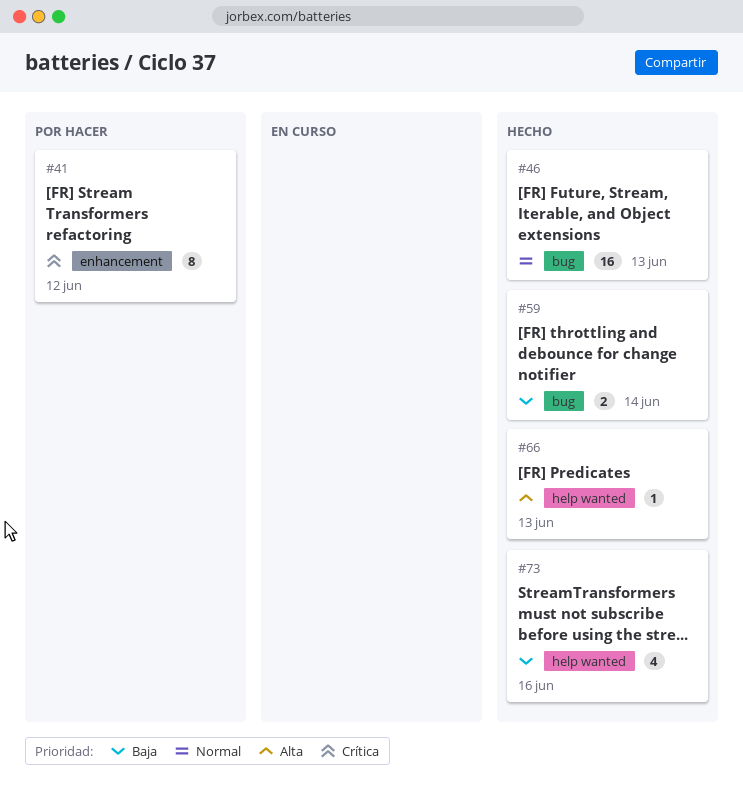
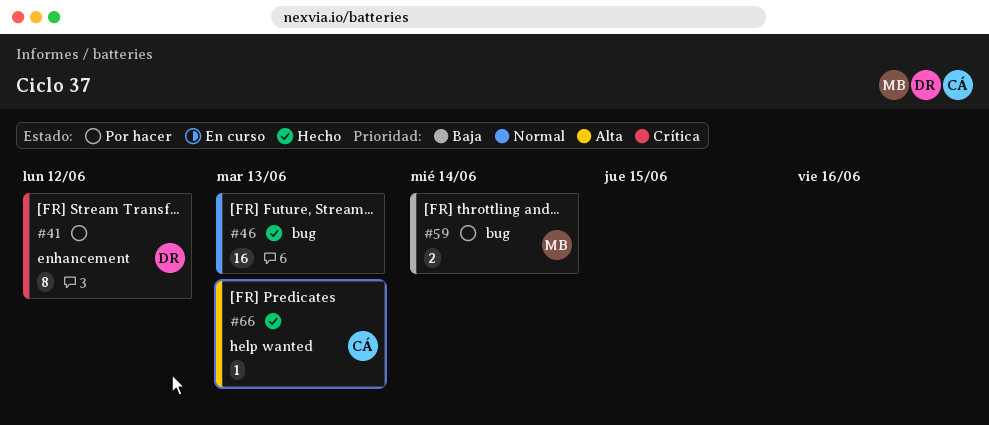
#59, status: Hecho -> Por hacer
#73: present -> none

